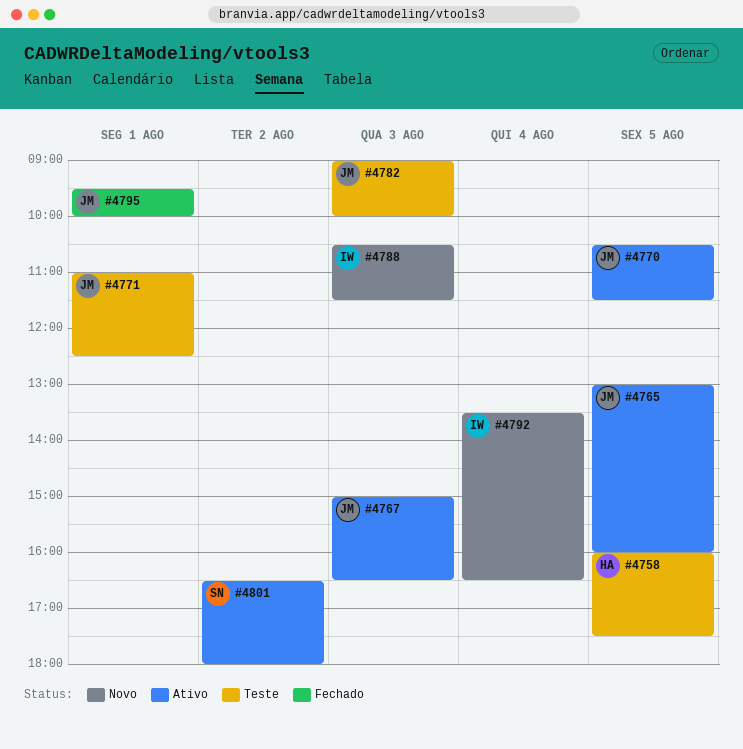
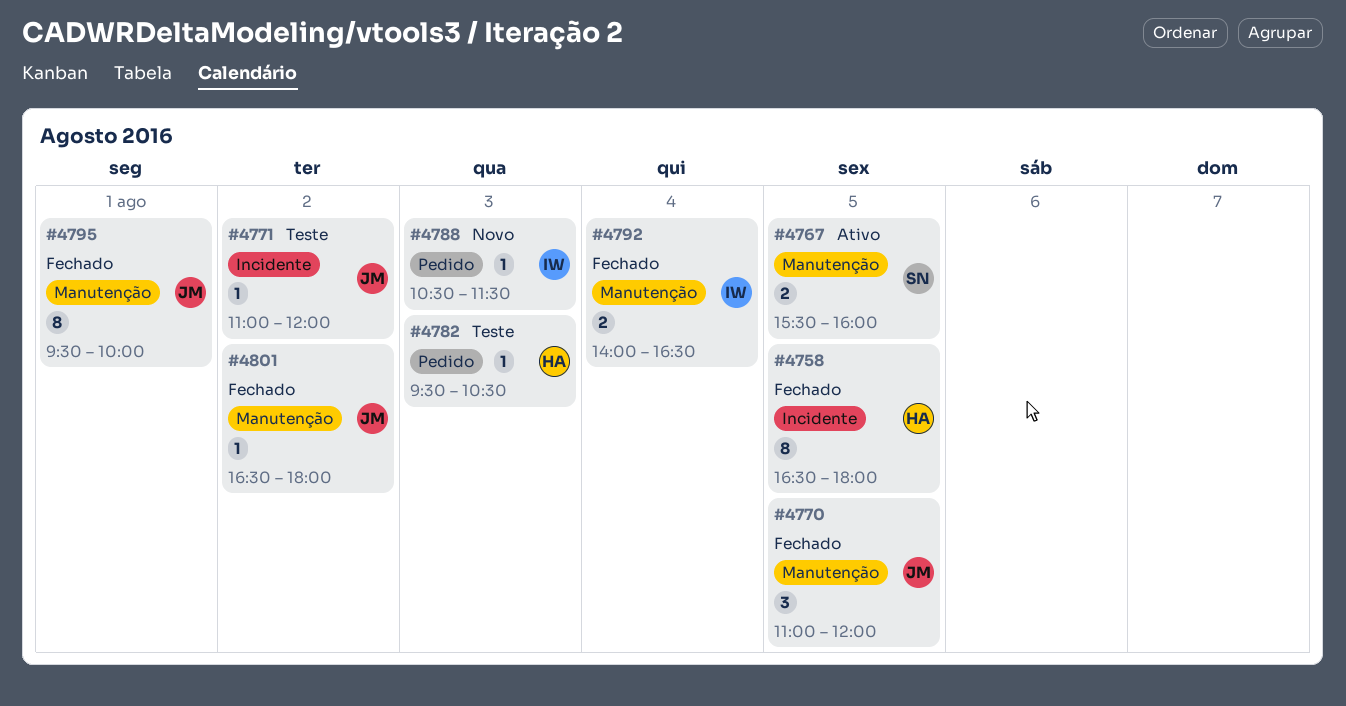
#4758, status: Teste -> Fechado
#4758, begins: 16:00 -> 16:30
#4758, ends: 17:30 -> 18:00
#4765: present -> none
#4767, owner: JM -> SN
#4767, day: Aug 3 -> Aug 5
#4767, begins: 15:00 -> 15:30
#4767, ends: 16:30 -> 16:00
#4770, status: Ativo -> Fechado
#4770, begins: 10:30 -> 11:00
#4770, ends: 11:30 -> 12:00
#4771, day: Aug 1 -> Aug 2
#4771, ends: 12:30 -> 12:00
#4782, owner: JM -> HA
#4782, begins: 09:00 -> 09:30
#4782, ends: 10:00 -> 10:30
#4792, status: Novo -> Fechado
#4792, begins: 13:30 -> 14:00
#4801, status: Ativo -> Fechado
#4801, owner: SN -> JM

